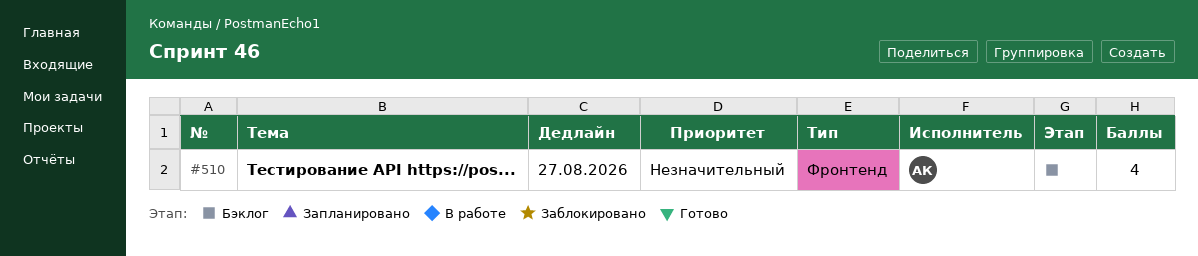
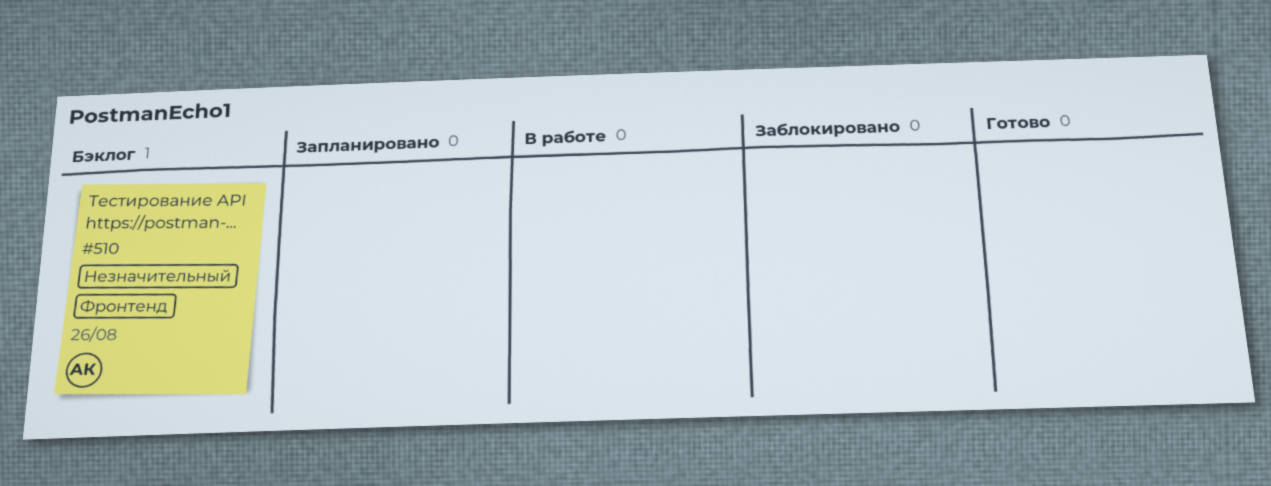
#510, due: Aug 27 -> Aug 26

